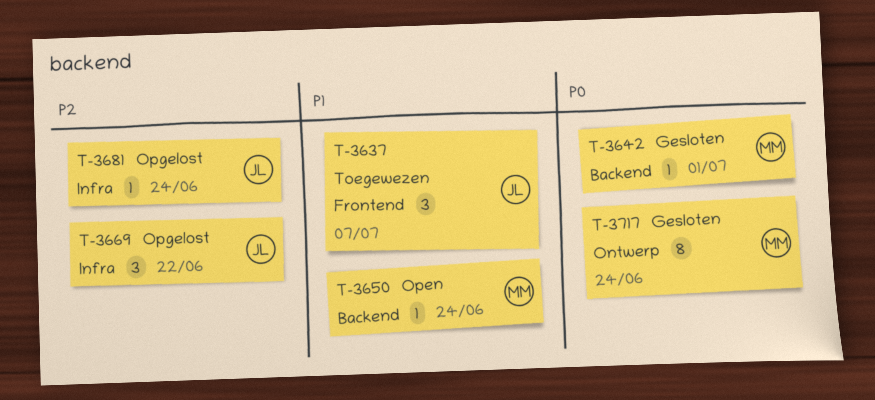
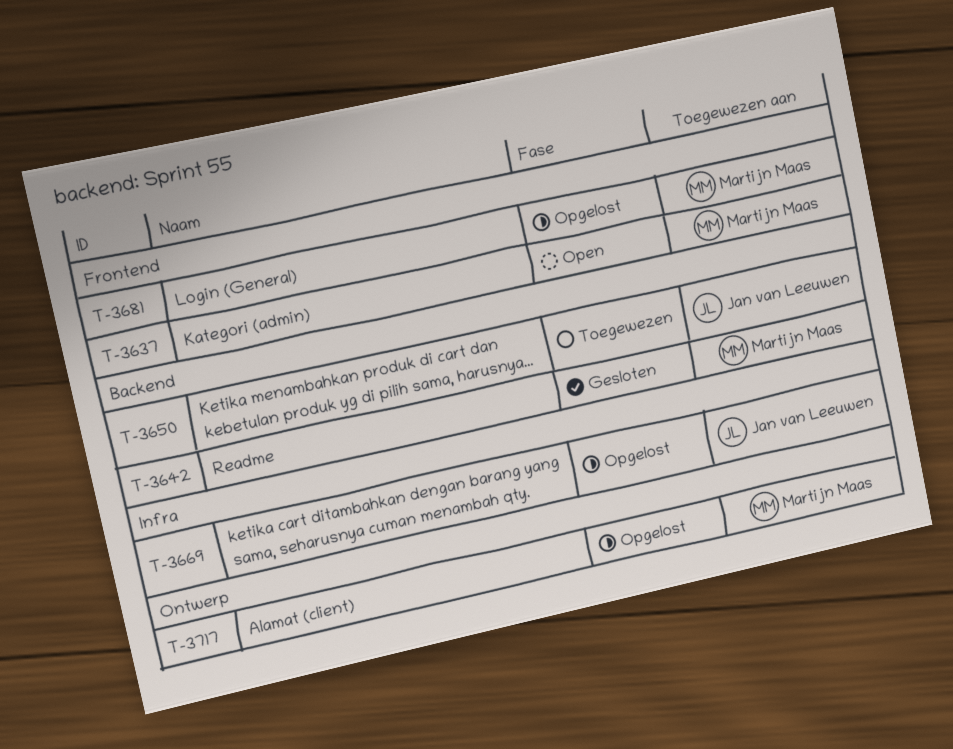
T-3637, status: Toegewezen -> Open
T-3637, owner: Jan van Leeuwen -> Martijn Maas
T-3650, status: Open -> Toegewezen
T-3650, owner: Martijn Maas -> Jan van Leeuwen
T-3681, owner: Jan van Leeuwen -> Martijn Maas
T-3681, label: Infra -> Frontend
T-3717, status: Gesloten -> Opgelost

